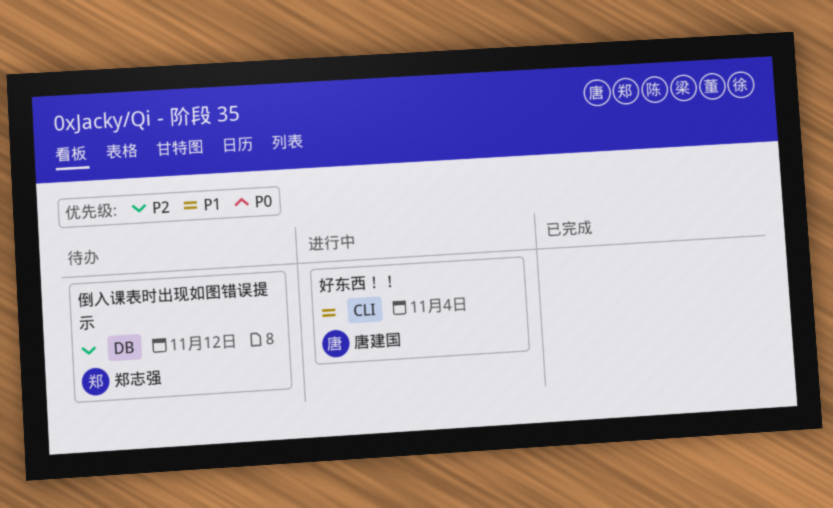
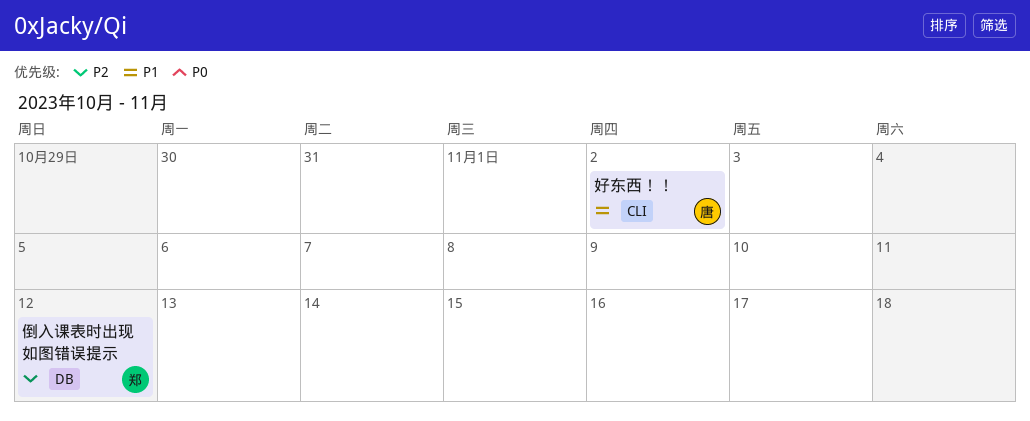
好东西！！, due: Nov 4 -> Nov 2

